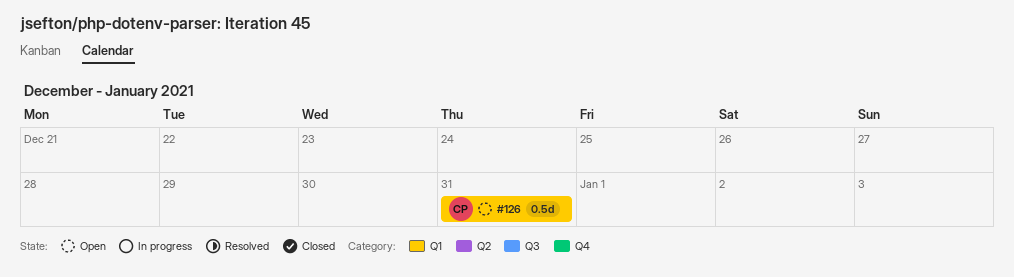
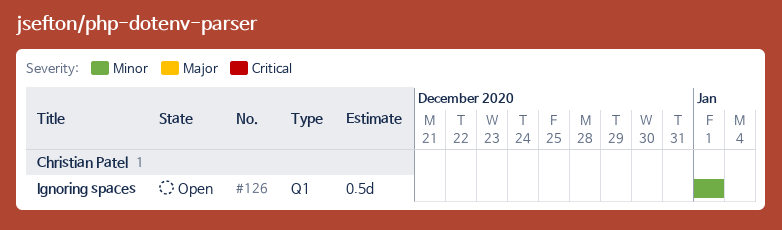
#126, start: Dec 31 -> Jan 1
#126, due: Dec 31 -> Jan 1

